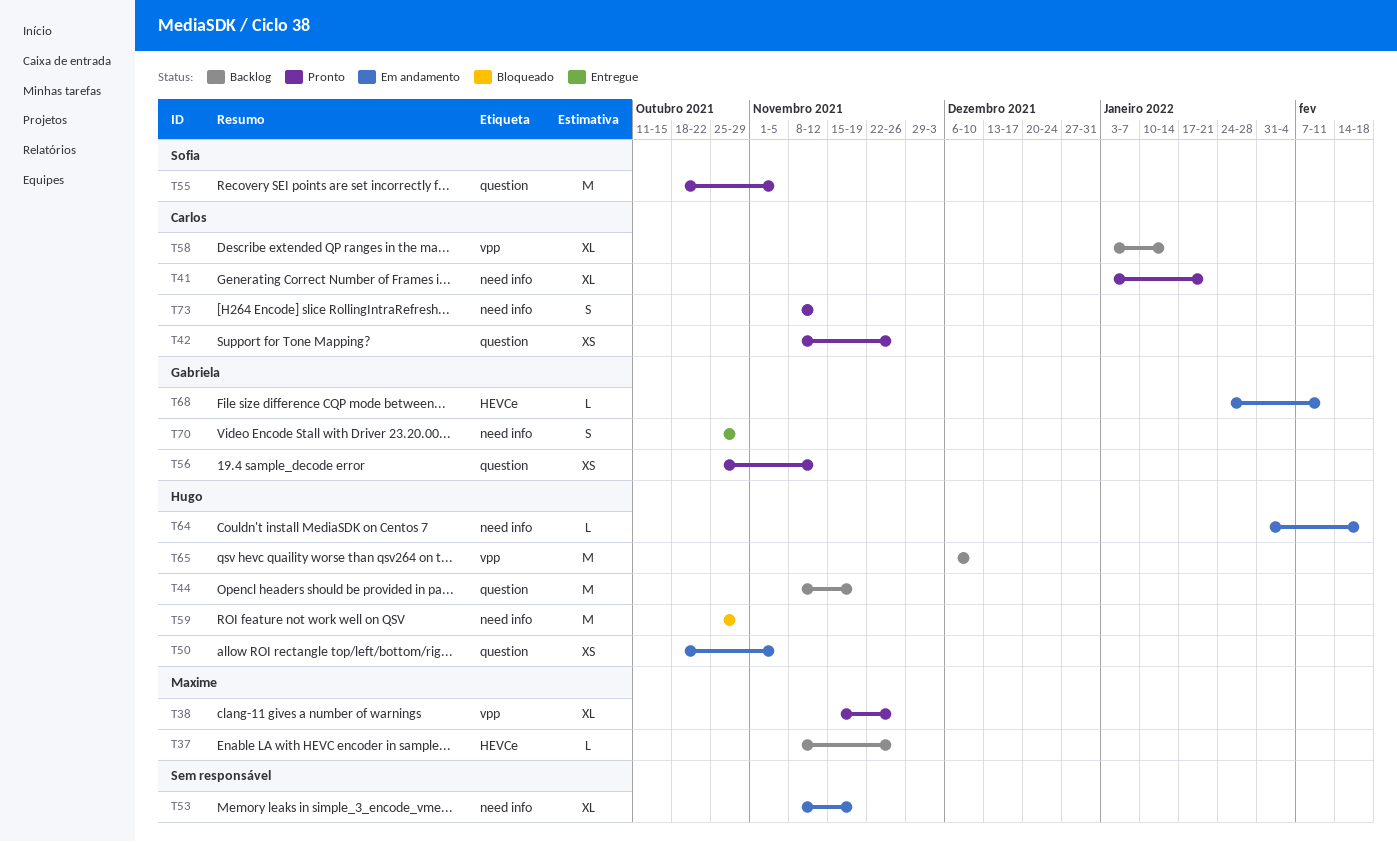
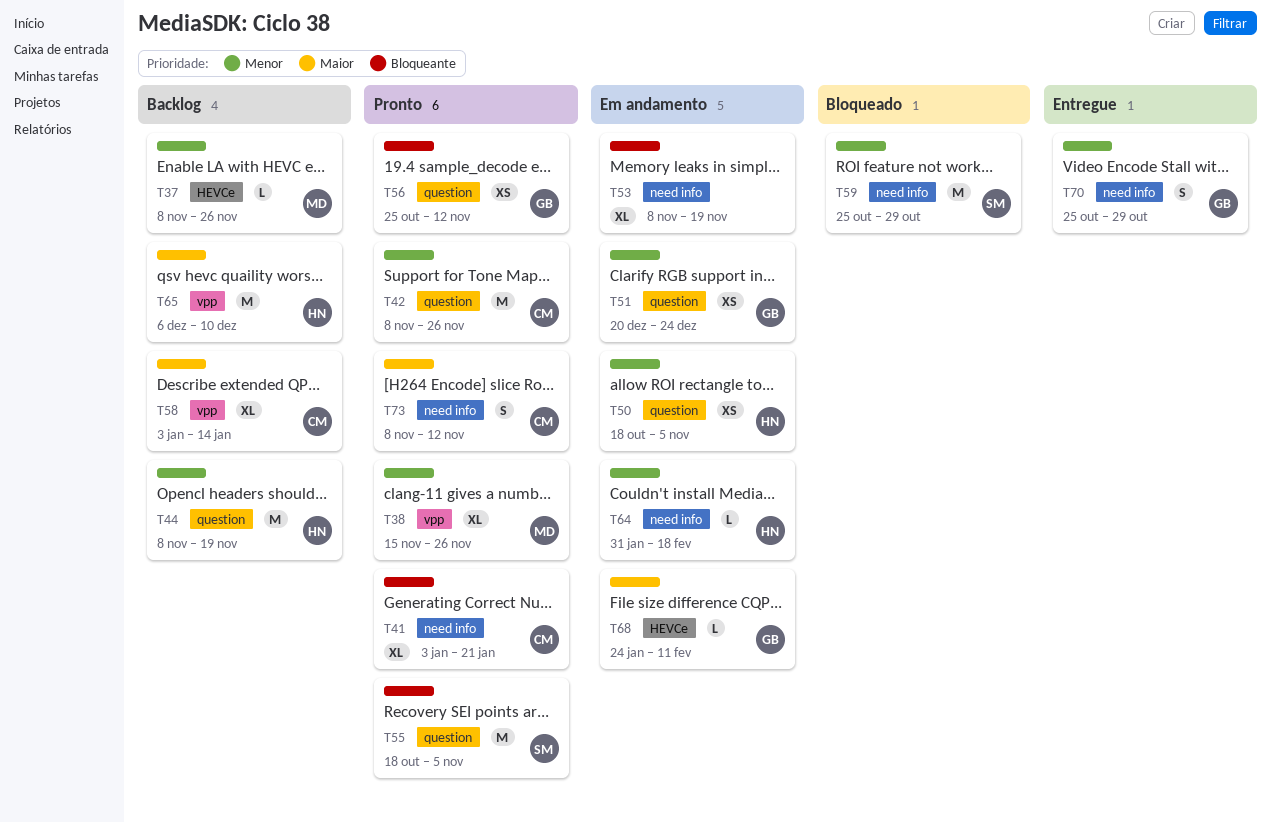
T42, estimate: XS -> M
T51: none -> present
T59, owner: Hugo -> Sofia

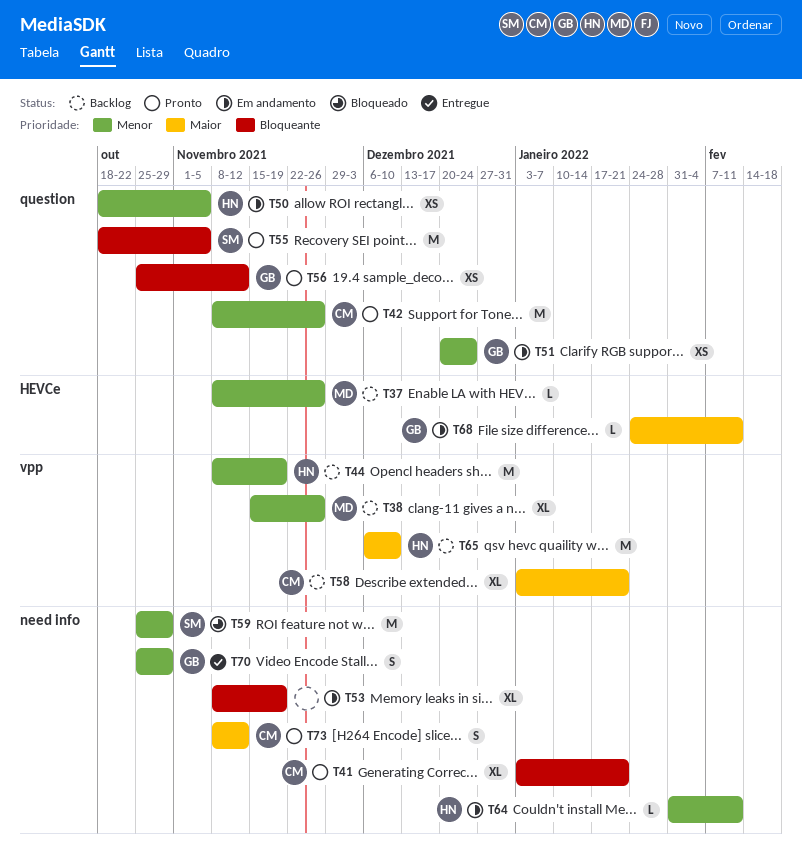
T38, status: Pronto -> Backlog
T44, label: question -> vpp
T58, due: Jan 14 -> Jan 21
T64, due: Feb 18 -> Feb 11

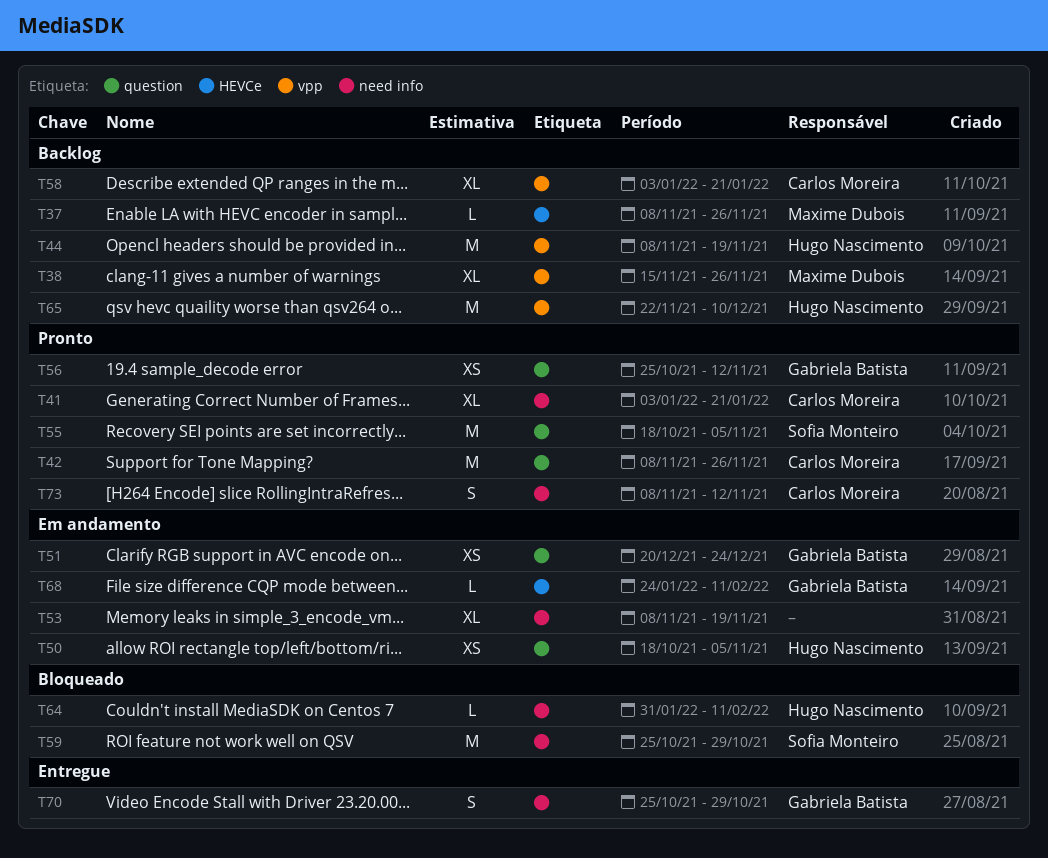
T64, status: Em andamento -> Bloqueado
T65, start: Dec 6 -> Nov 22

